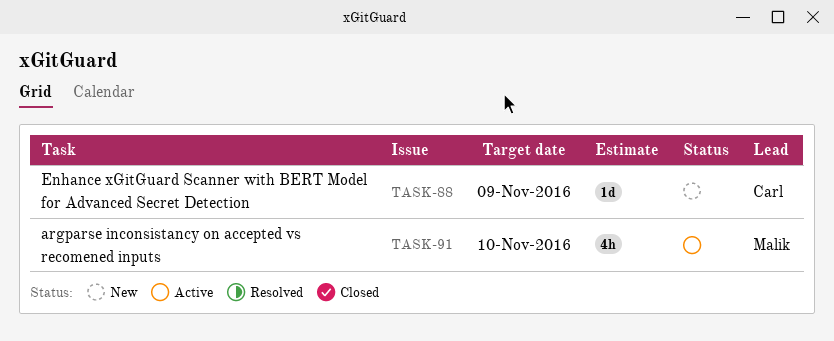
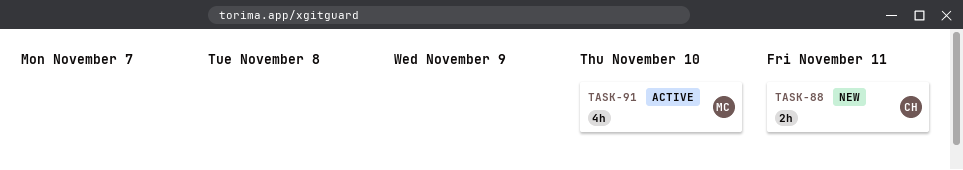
TASK-88, estimate: 1d -> 2h
TASK-88, due: Nov 9 -> Nov 11

